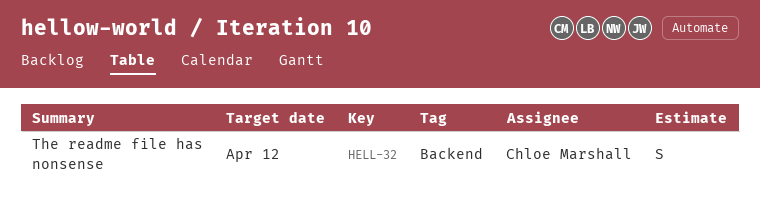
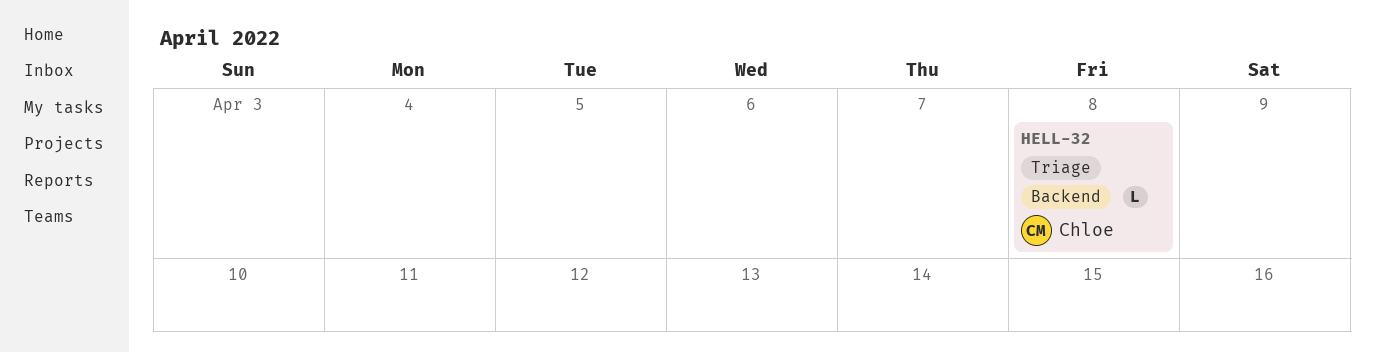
HELL-32, estimate: S -> L
HELL-32, due: Apr 12 -> Apr 8

